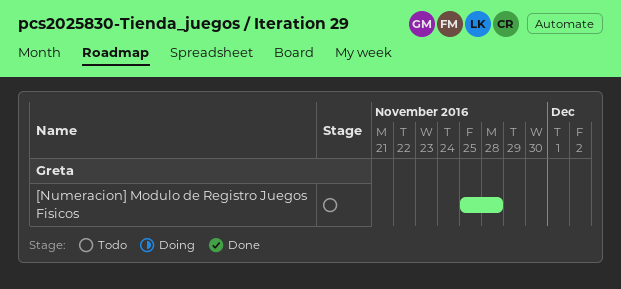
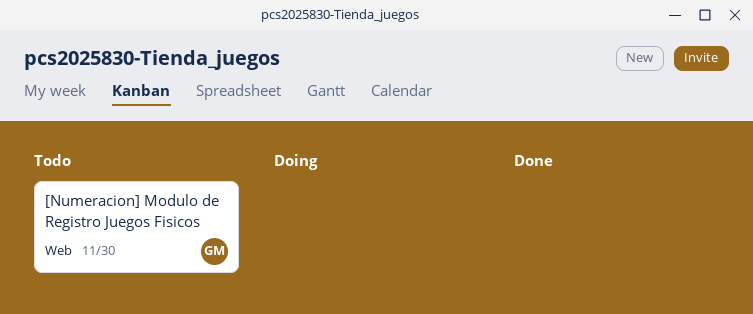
[Numeracion] Modulo de Registro Juegos Fisicos, due: Nov 28 -> Nov 30

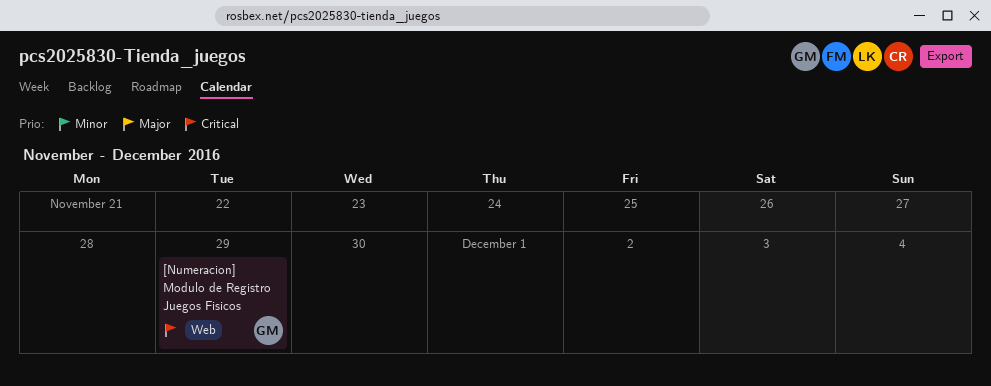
[Numeracion] Modulo de Registro Juegos Fisicos, due: Nov 30 -> Nov 29

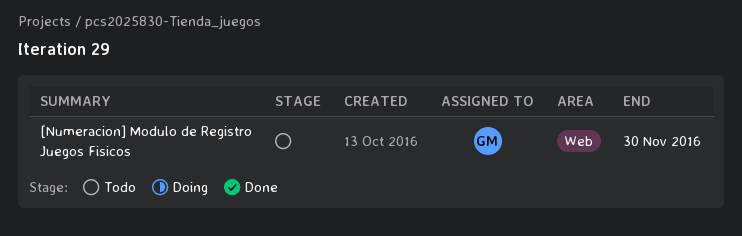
[Numeracion] Modulo de Registro Juegos Fisicos, due: Nov 29 -> Nov 30

